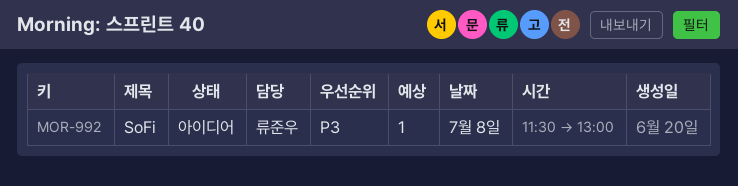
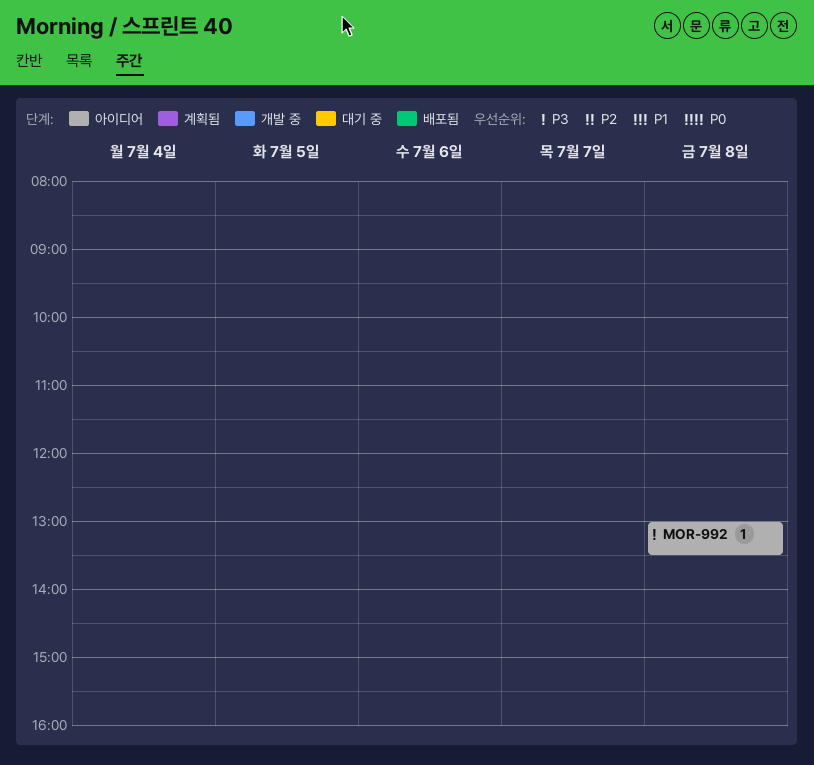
MOR-992, begins: 11:30 -> 13:00
MOR-992, ends: 13:00 -> 13:30

